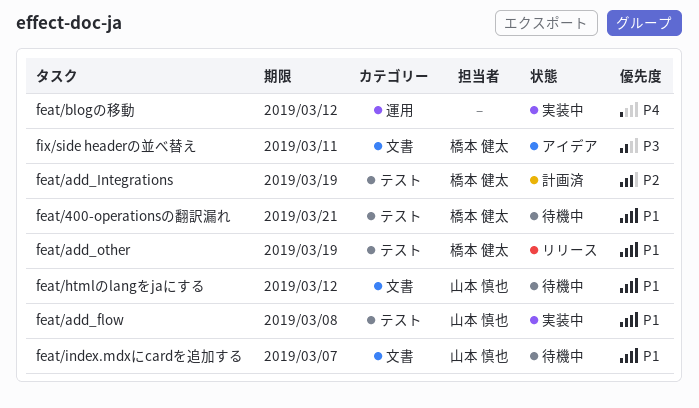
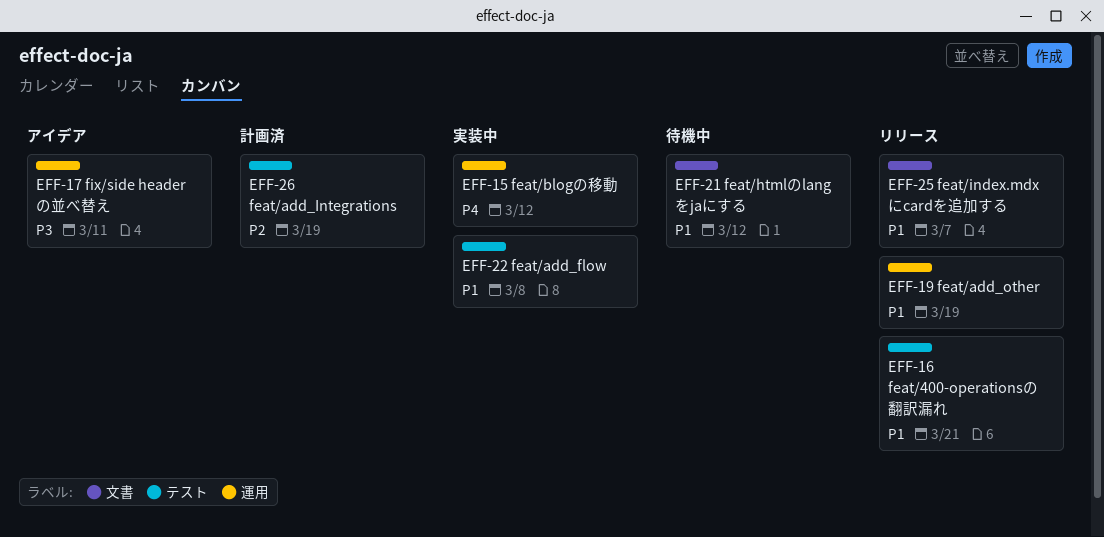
feat/400-operationsの翻訳漏れ, status: 待機中 -> リリース
feat/add_other, label: テスト -> 運用
feat/index.mdxにcardを追加する, status: 待機中 -> リリース
fix/side headerの並べ替え, label: 文書 -> 運用

